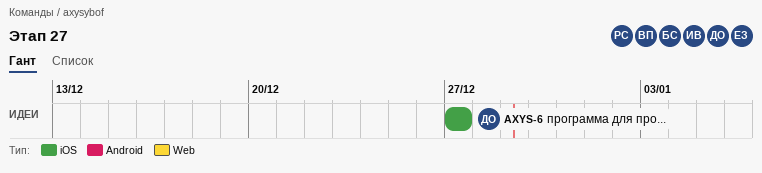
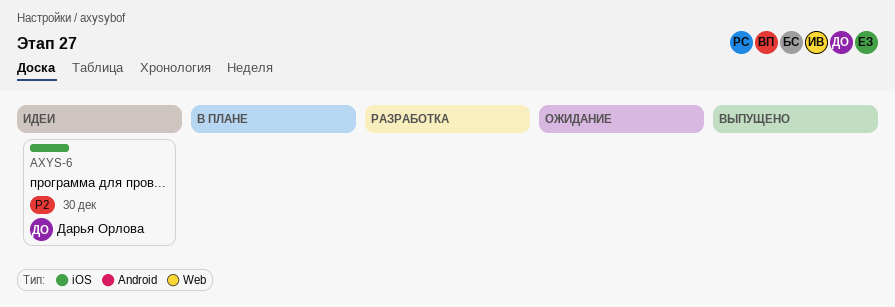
AXYS-6, due: Dec 27 -> Dec 30

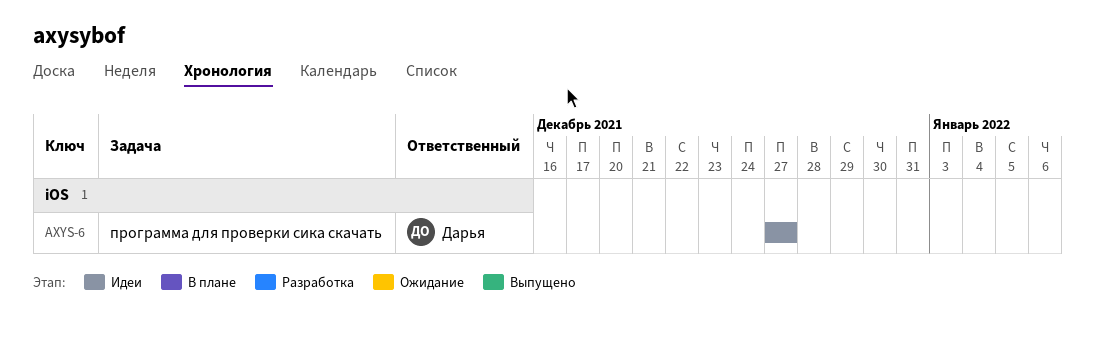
AXYS-6, due: Dec 30 -> Dec 27

